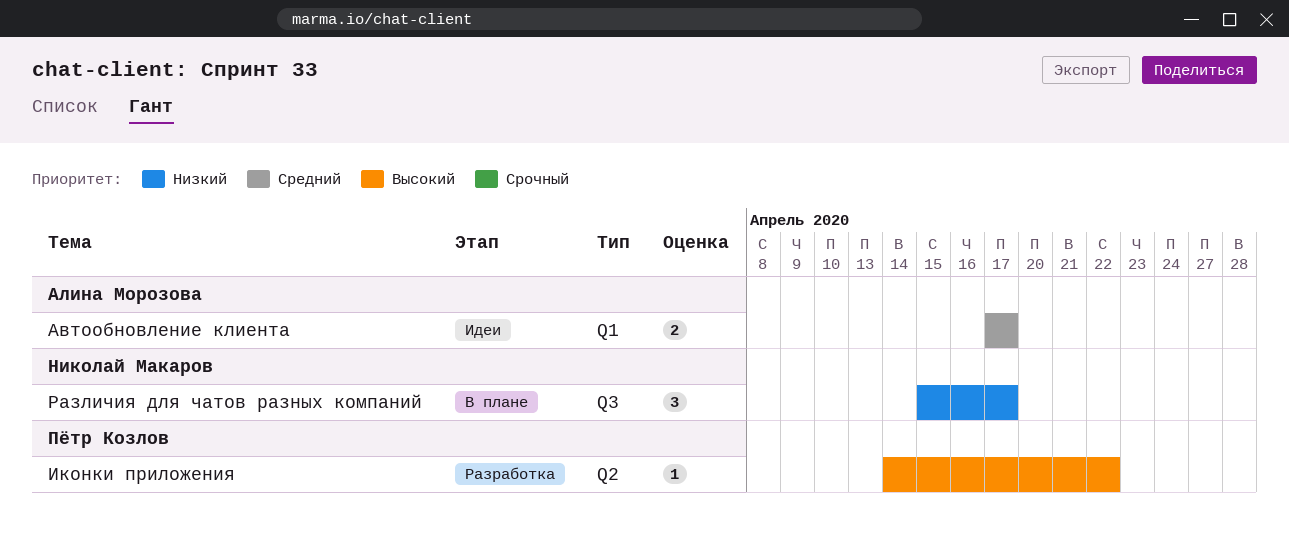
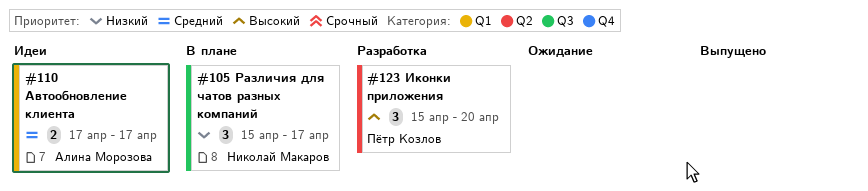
Иконки приложения, estimate: 1 -> 3
Иконки приложения, start: Apr 14 -> Apr 15
Иконки приложения, due: Apr 22 -> Apr 20

